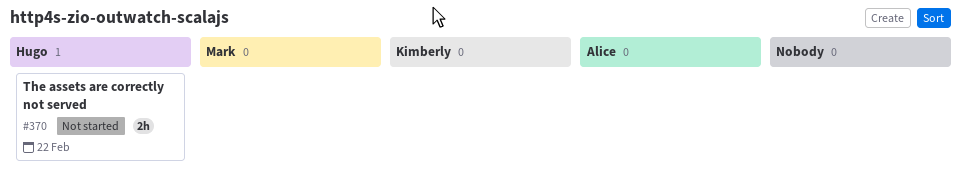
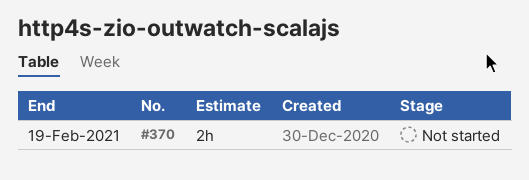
#370, due: Feb 22 -> Feb 19

